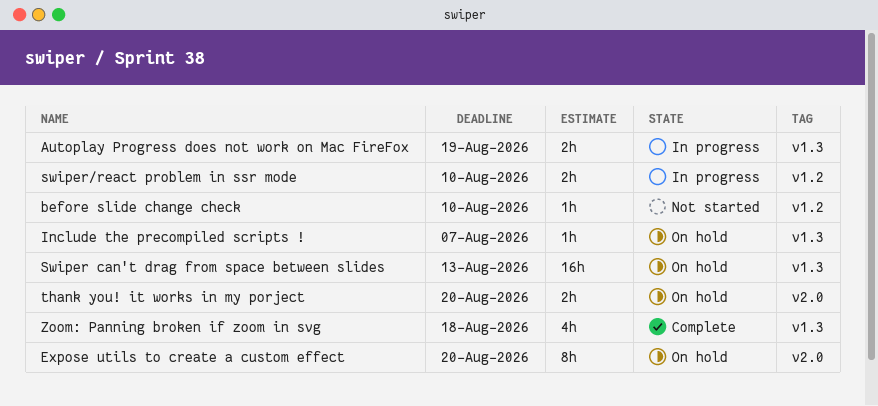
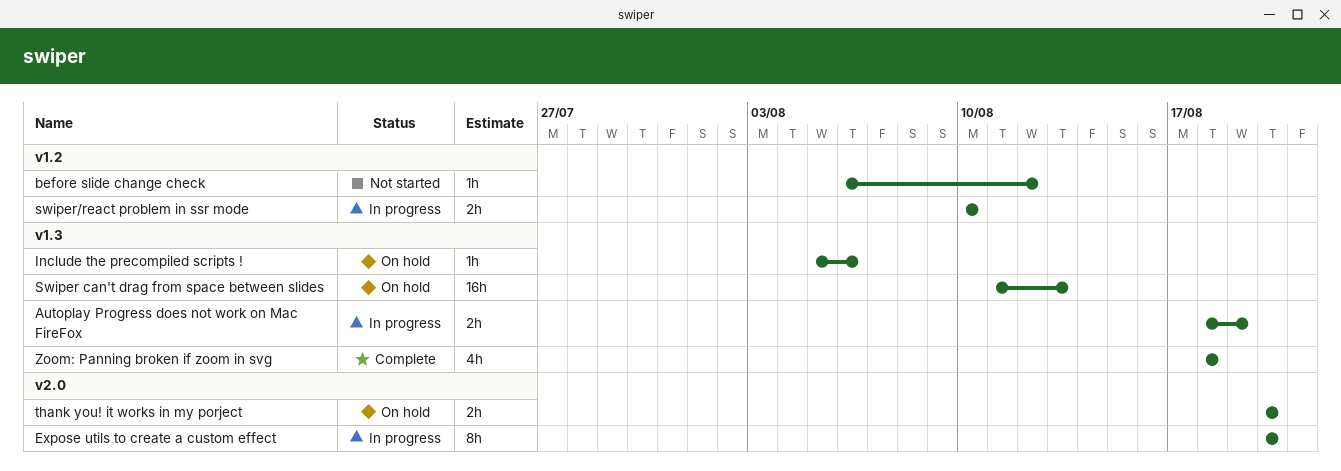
before slide change check, due: Aug 10 -> Aug 12
Expose utils to create a custom effect, status: On hold -> In progress
Include the precompiled scripts !, due: Aug 7 -> Aug 6

